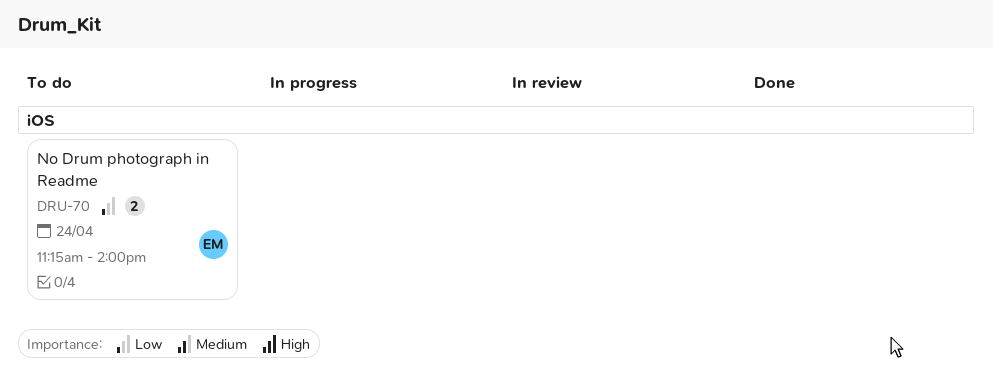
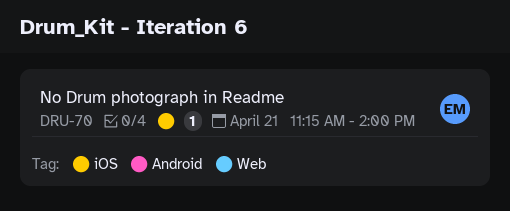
DRU-70, estimate: 2 -> 1
DRU-70, day: Apr 24 -> Apr 21

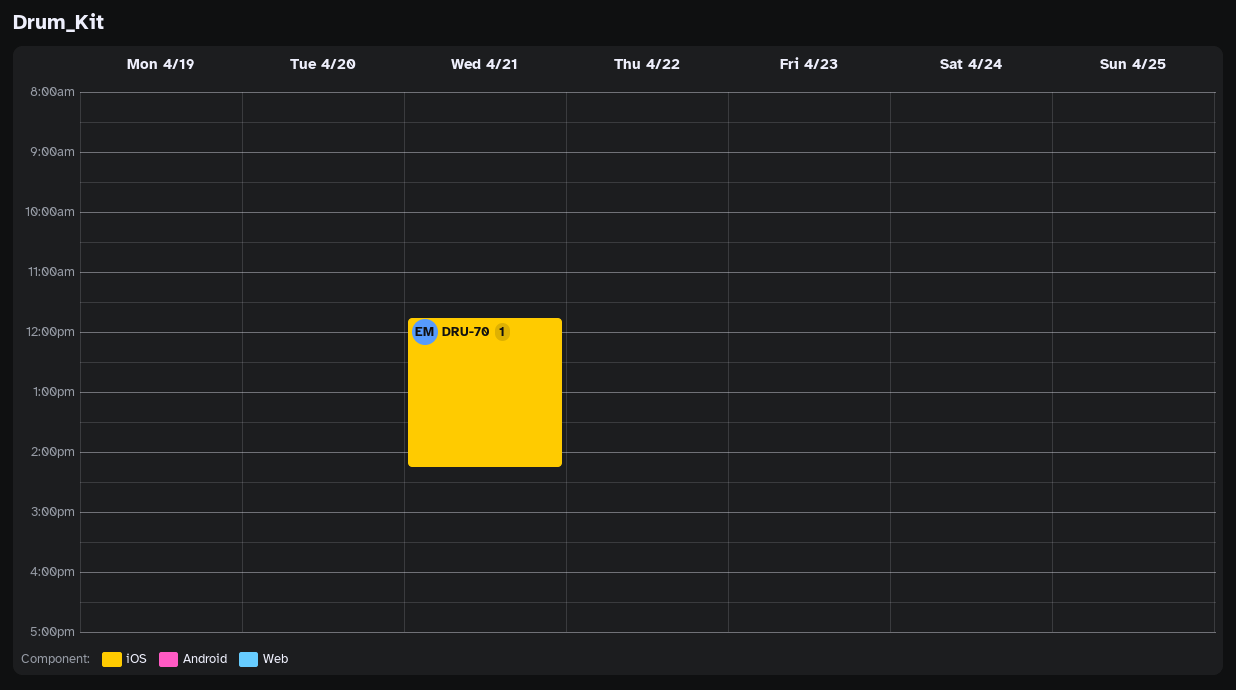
DRU-70, begins: 11:15 -> 11:45
DRU-70, ends: 14:00 -> 14:15

